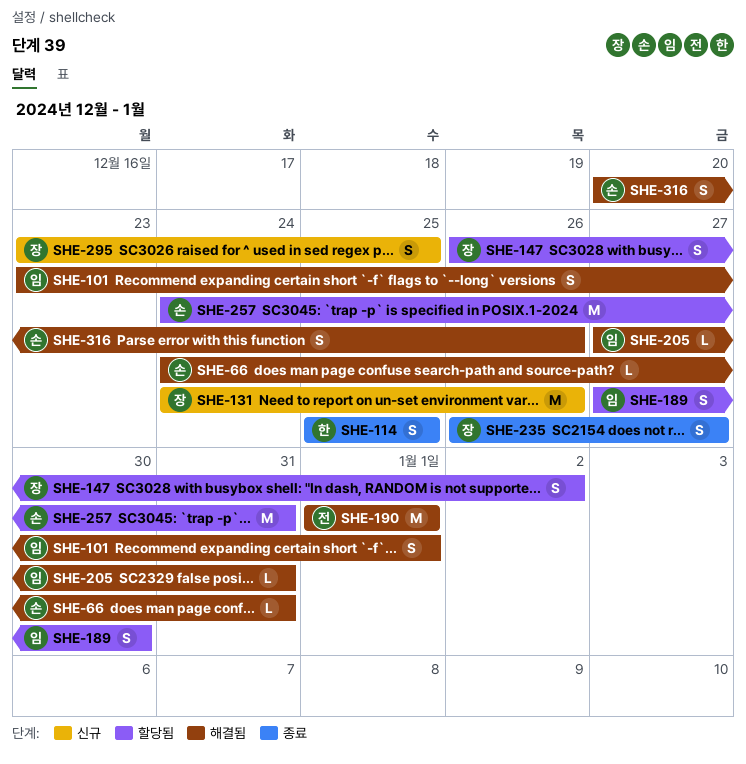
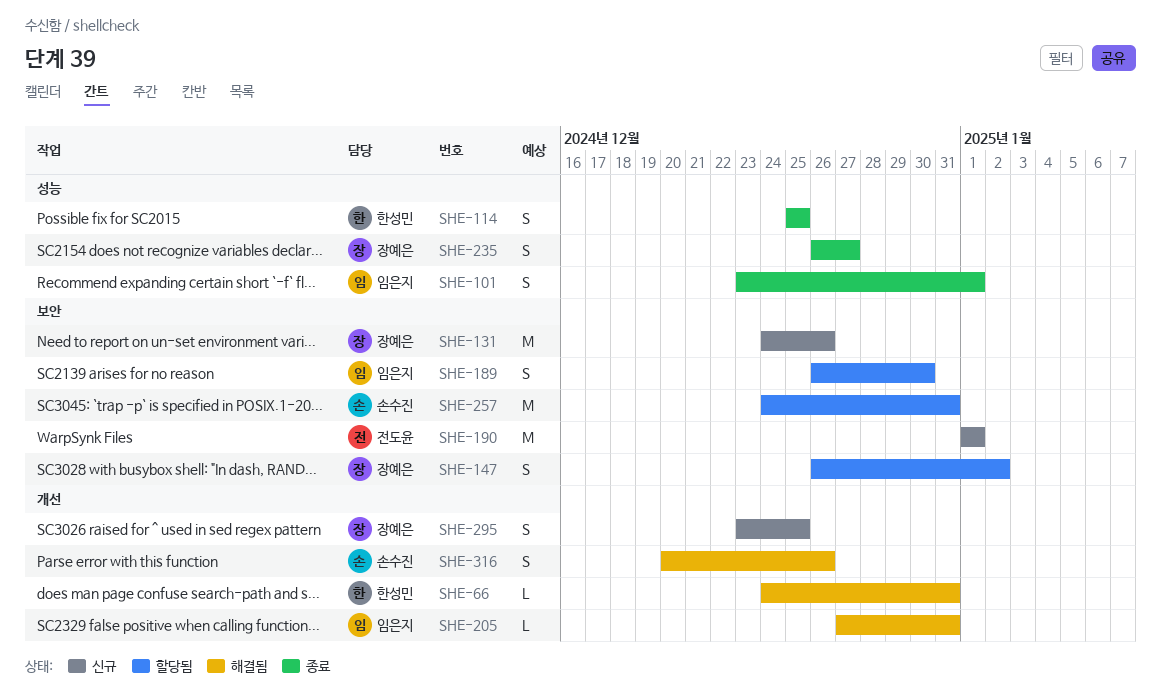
SHE-66, owner: 손수진 -> 한성민
SHE-101, status: 해결됨 -> 종료
SHE-189, start: Dec 27 -> Dec 26
SHE-190, status: 해결됨 -> 신규

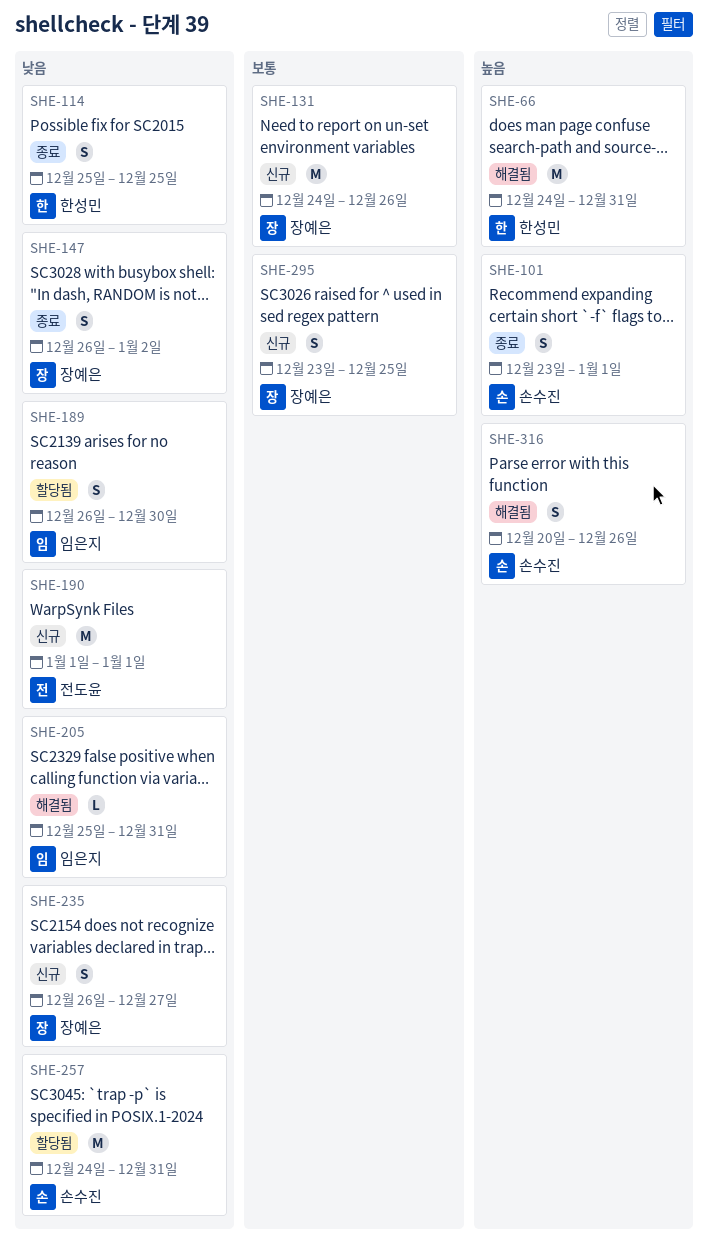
SHE-66, estimate: L -> M
SHE-101, owner: 임은지 -> 손수진
SHE-147, status: 할당됨 -> 종료
SHE-205, start: Dec 27 -> Dec 25
SHE-235, status: 종료 -> 신규

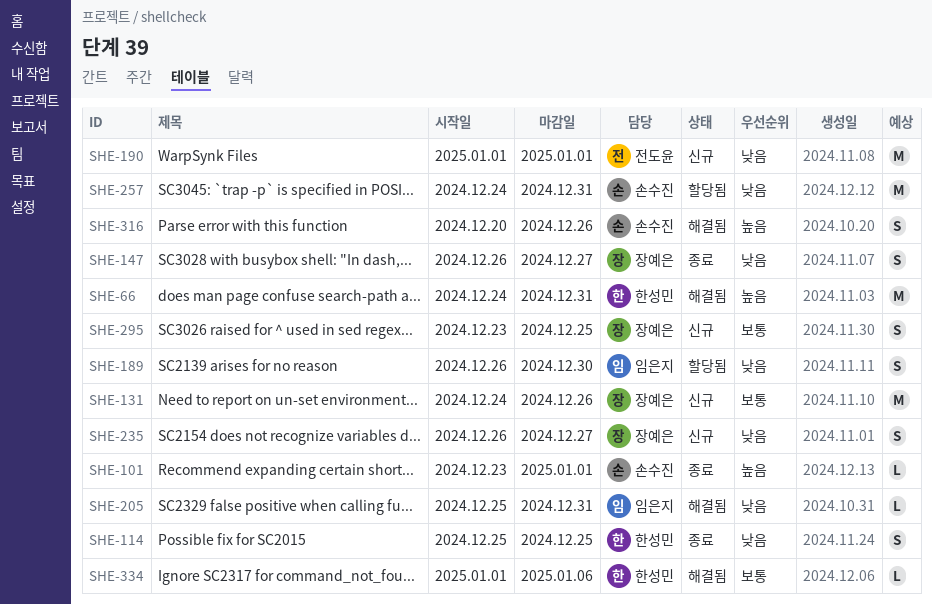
SHE-101, estimate: S -> L
SHE-147, due: Jan 2 -> Dec 27
SHE-334: none -> present

